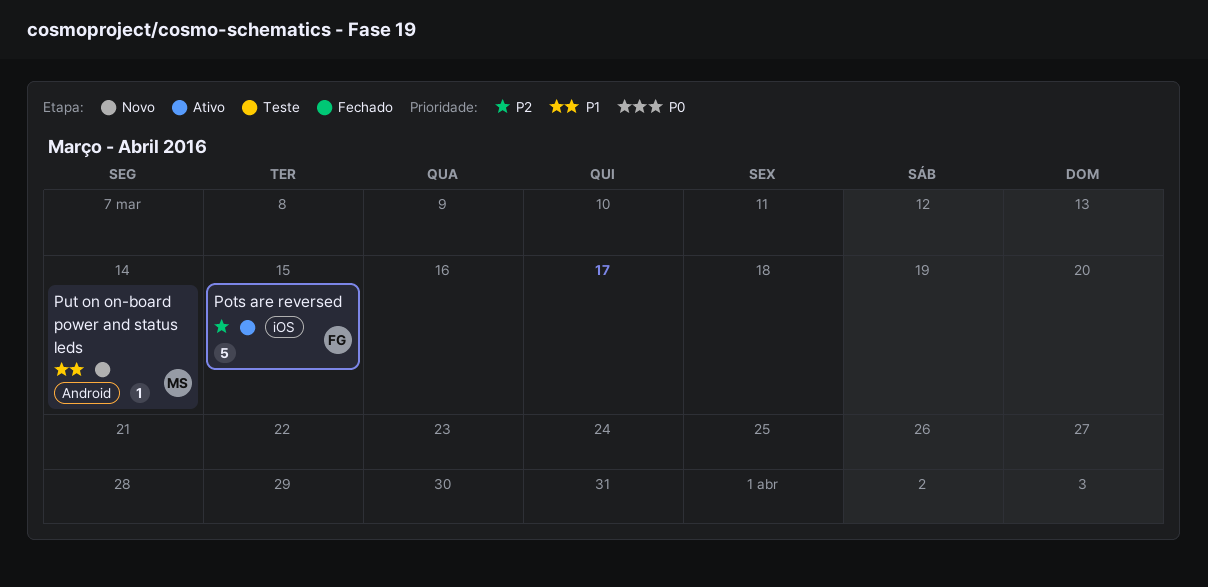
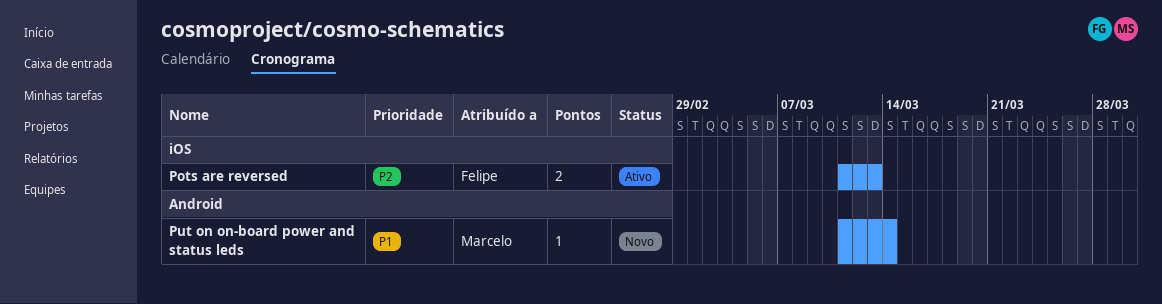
Pots are reversed, estimate: 5 -> 2
Pots are reversed, due: Mar 15 -> Mar 13

